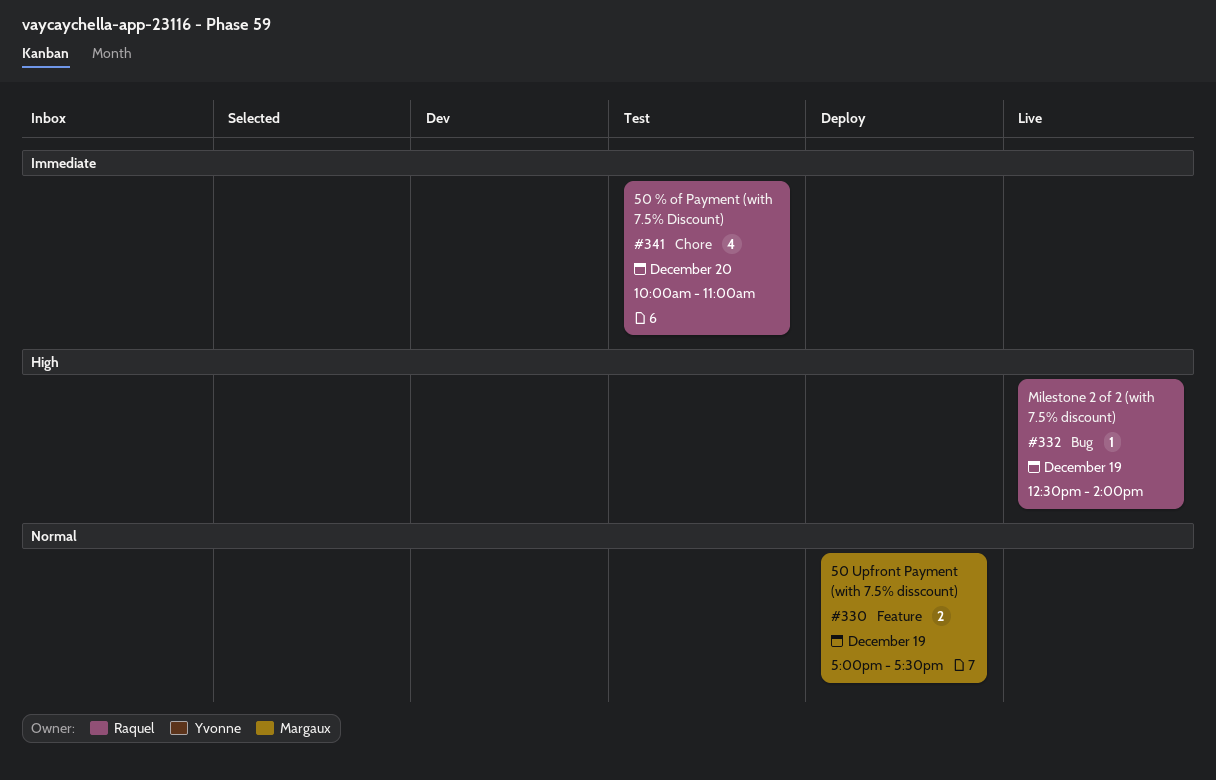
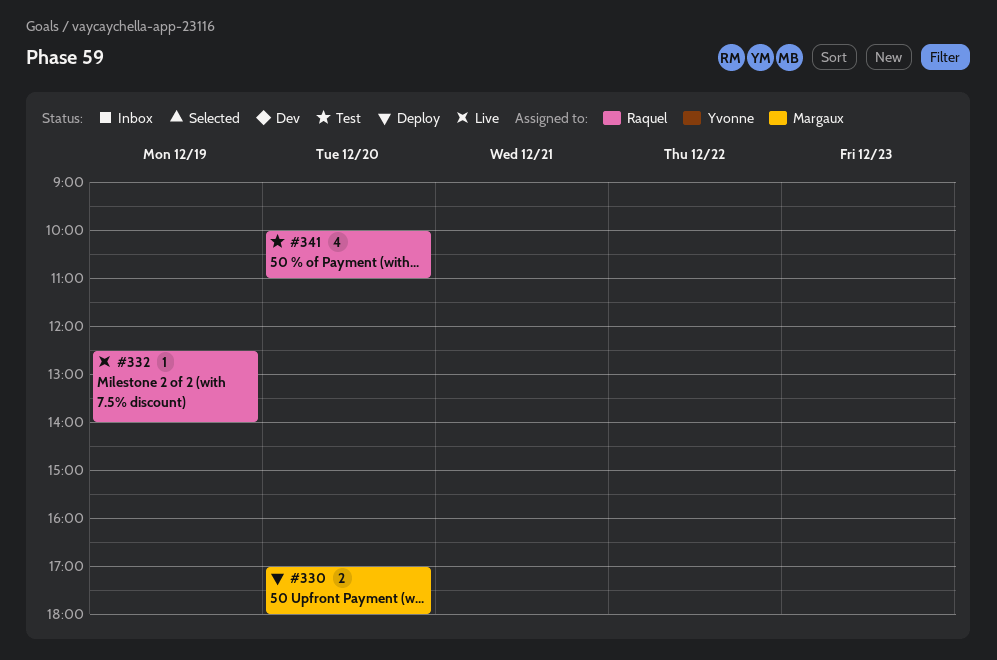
#330, day: Dec 19 -> Dec 20
#330, ends: 17:30 -> 18:00

